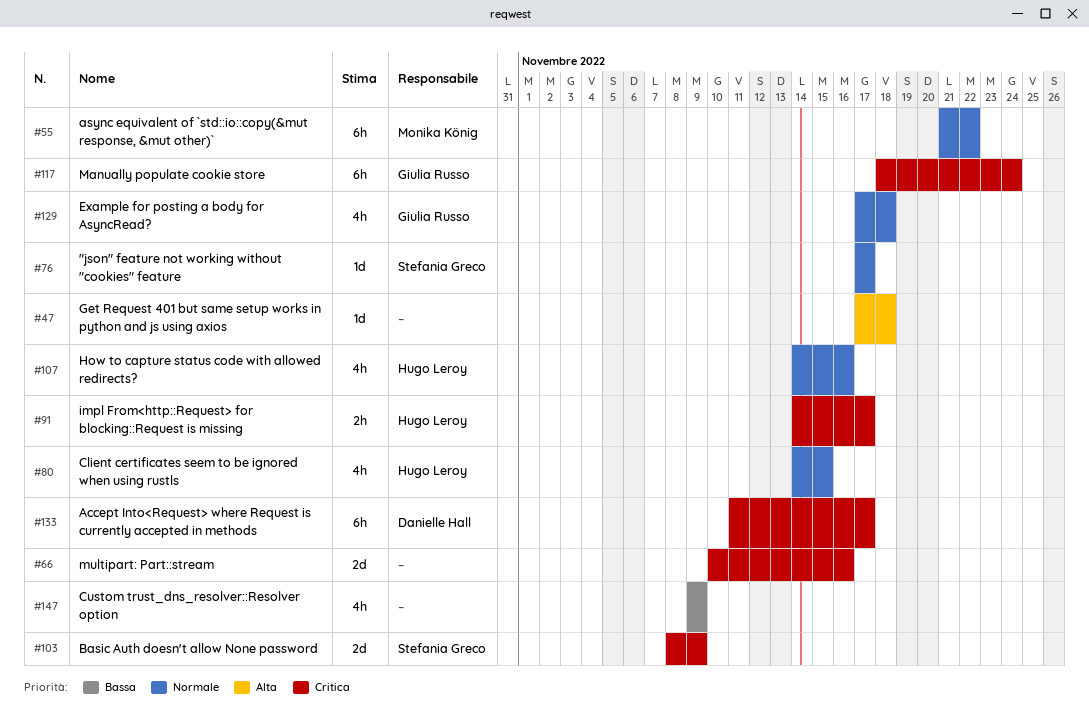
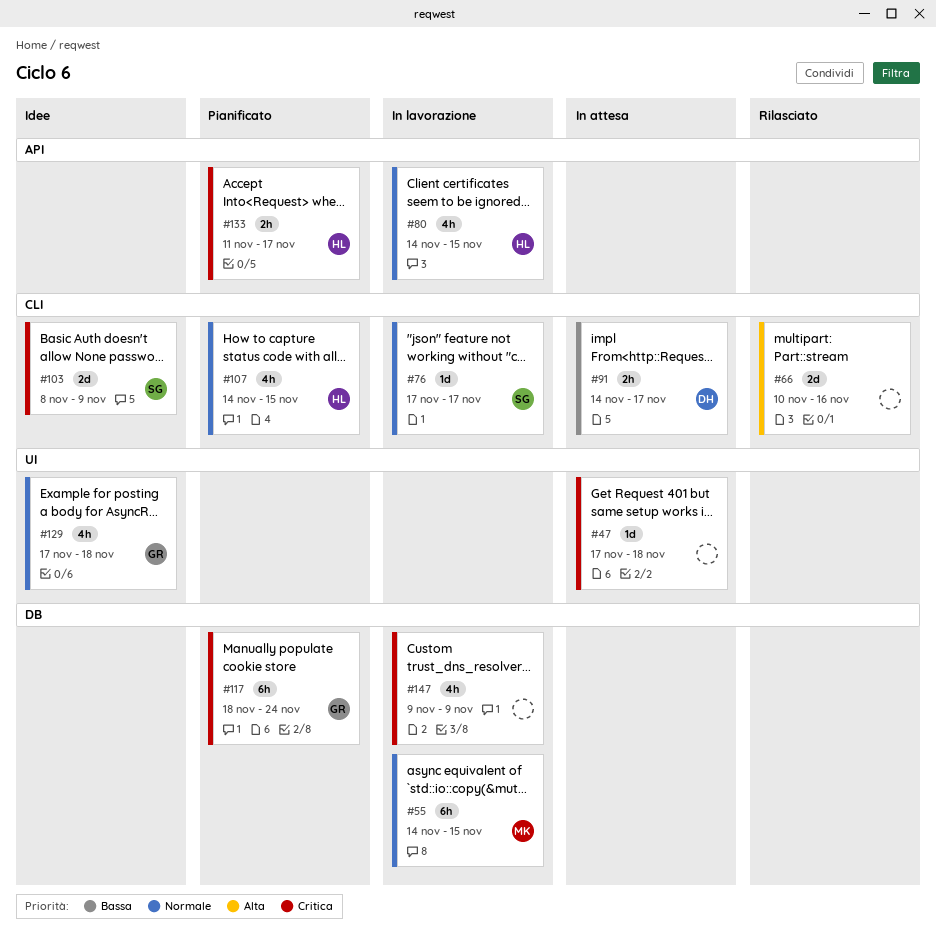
#47, priority: Alta -> Critica
#55, start: Nov 21 -> Nov 14
#55, due: Nov 22 -> Nov 15
#66, priority: Critica -> Alta
#91, owner: Hugo Leroy -> Danielle Hall
#91, priority: Critica -> Bassa
#107, due: Nov 16 -> Nov 15
#133, owner: Danielle Hall -> Hugo Leroy
#133, estimate: 6h -> 2h
#147, priority: Bassa -> Critica

